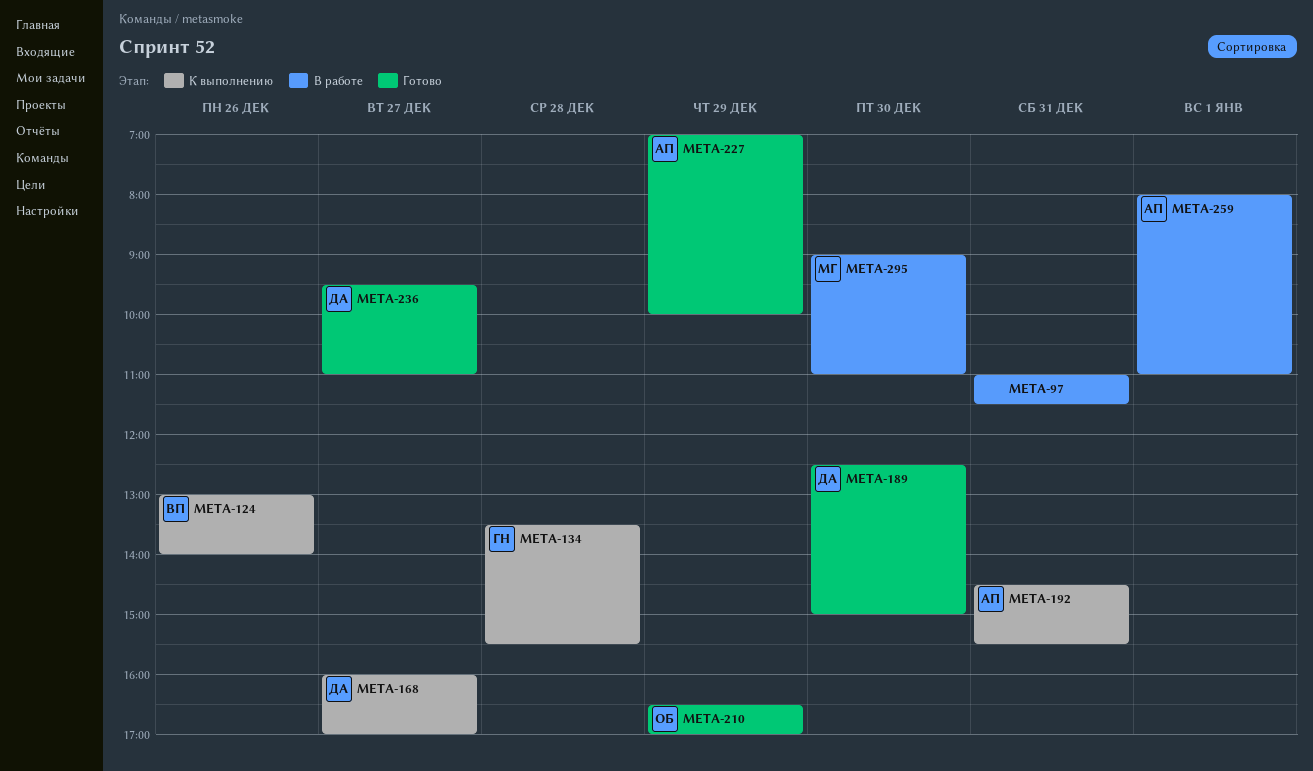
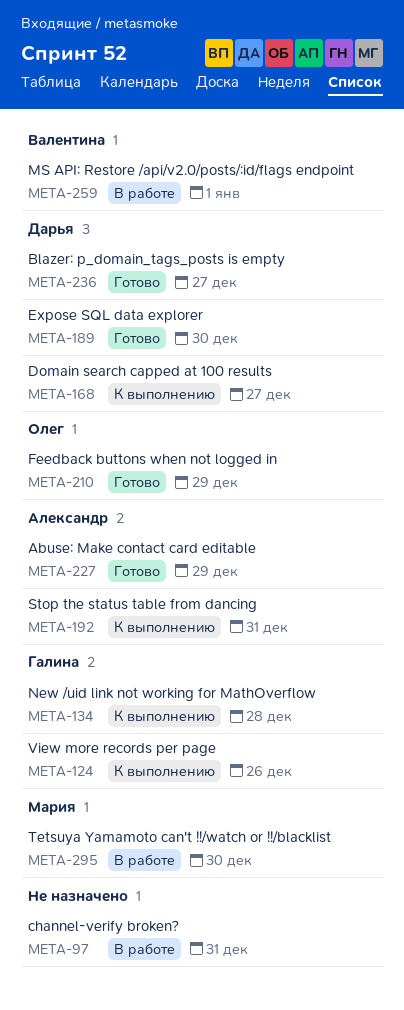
META-124, owner: Валентина -> Галина
META-259, owner: Александр -> Валентина

